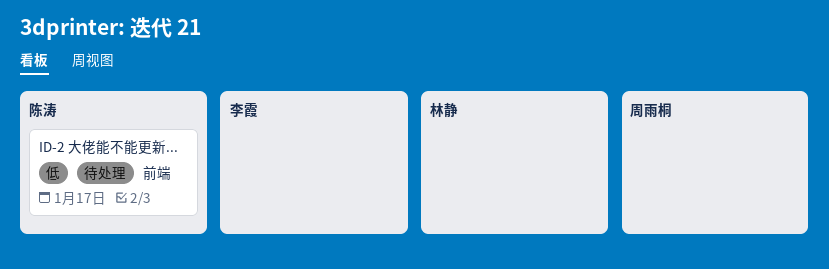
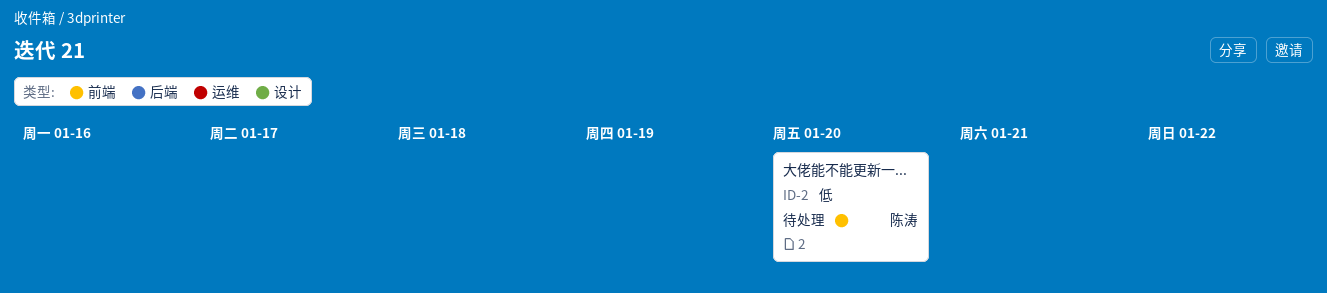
ID-2, due: Jan 17 -> Jan 20

